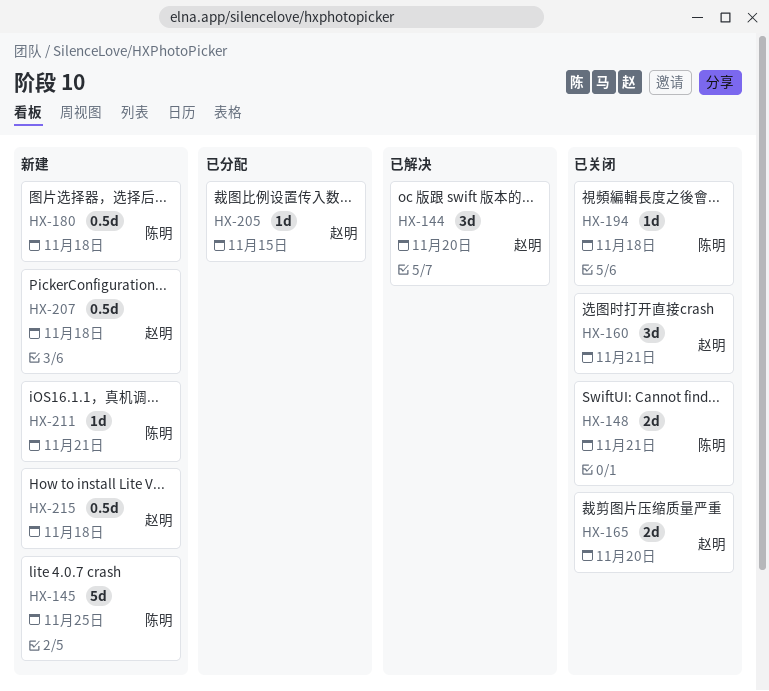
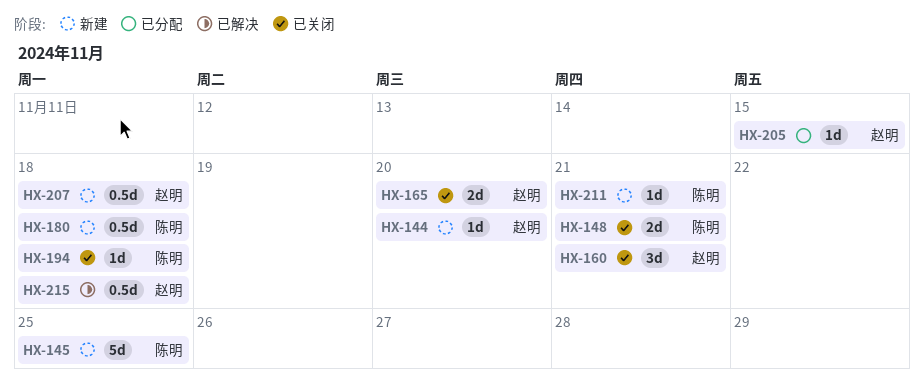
HX-144, status: 已解决 -> 新建
HX-144, estimate: 3d -> 1d
HX-215, status: 新建 -> 已解决

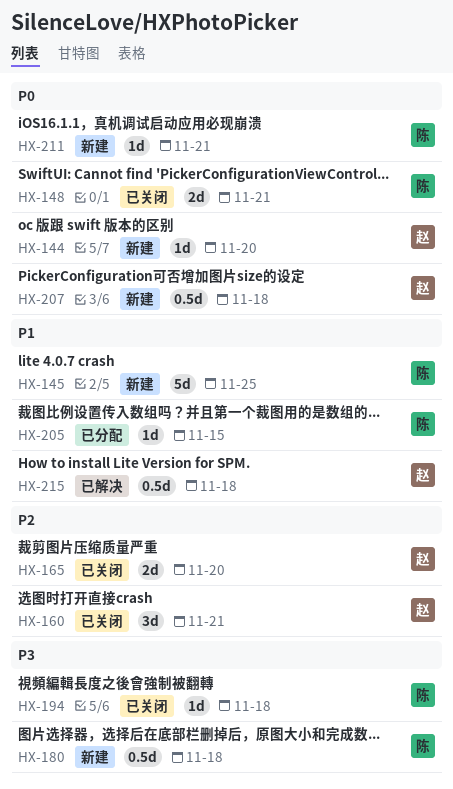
HX-205, owner: 赵明 -> 陈明

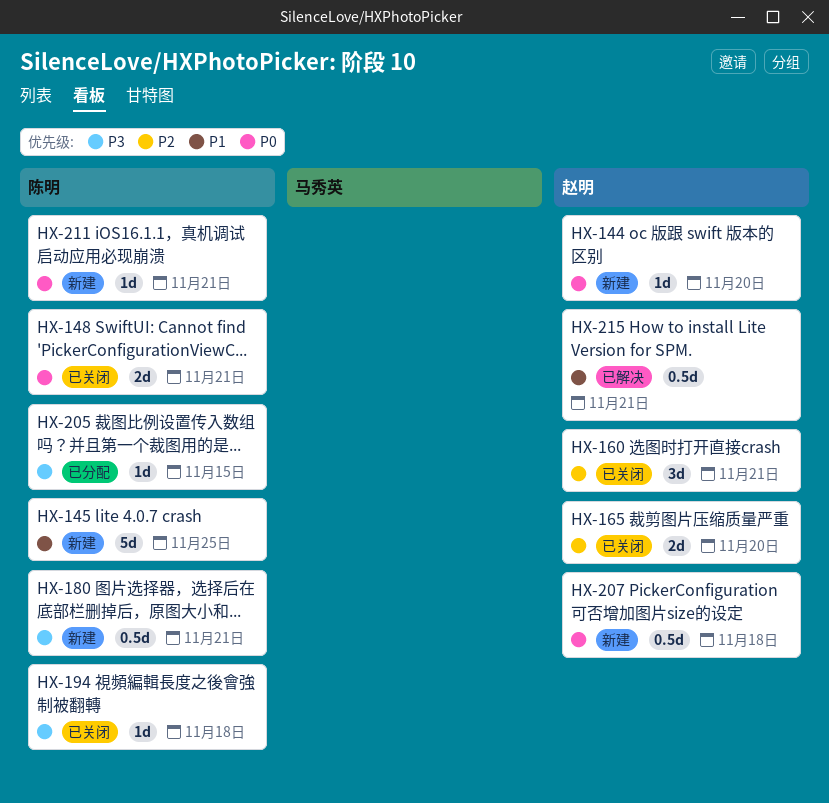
HX-180, due: Nov 18 -> Nov 21
HX-205, priority: P1 -> P3
HX-215, due: Nov 18 -> Nov 21

